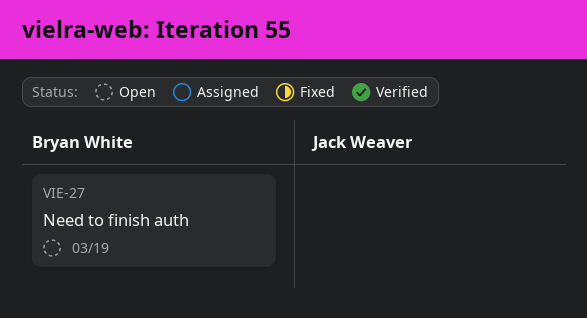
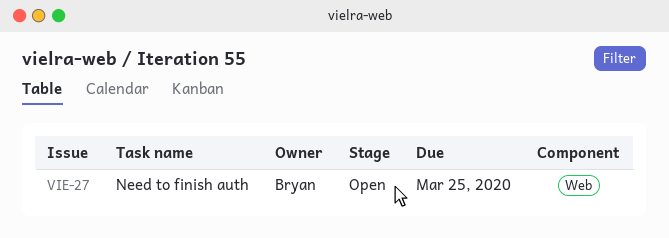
VIE-27, due: Mar 19 -> Mar 25

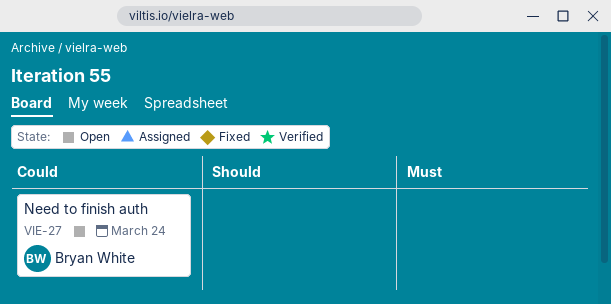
VIE-27, due: Mar 25 -> Mar 24

